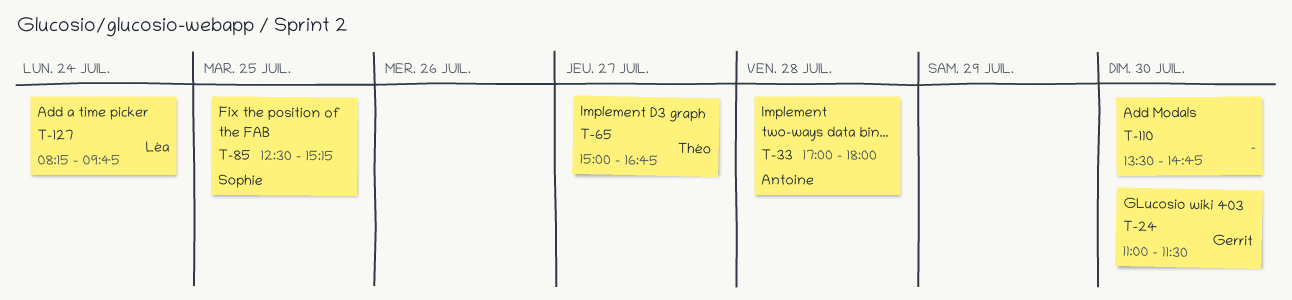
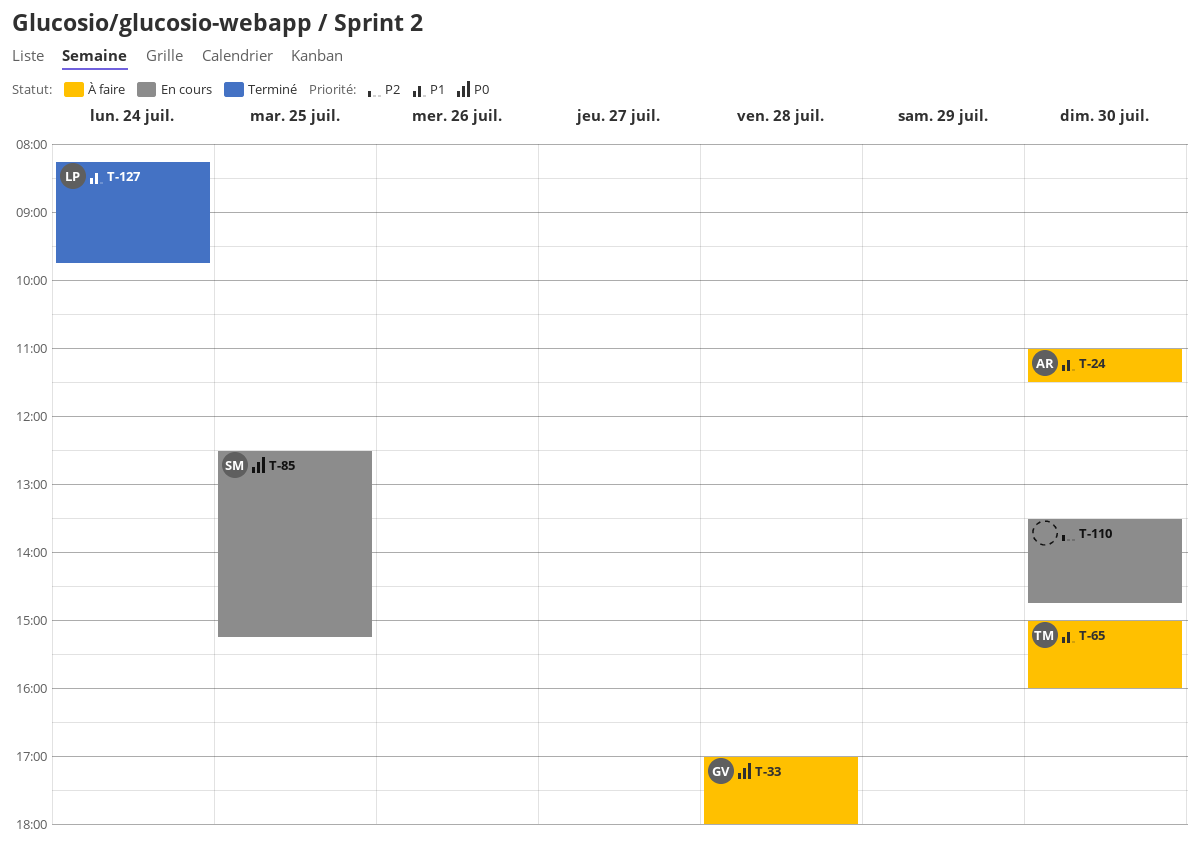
T-24, owner: Gerrit -> Antoine
T-33, owner: Antoine -> Gerrit
T-65, day: Jul 27 -> Jul 30
T-65, ends: 16:45 -> 16:00

